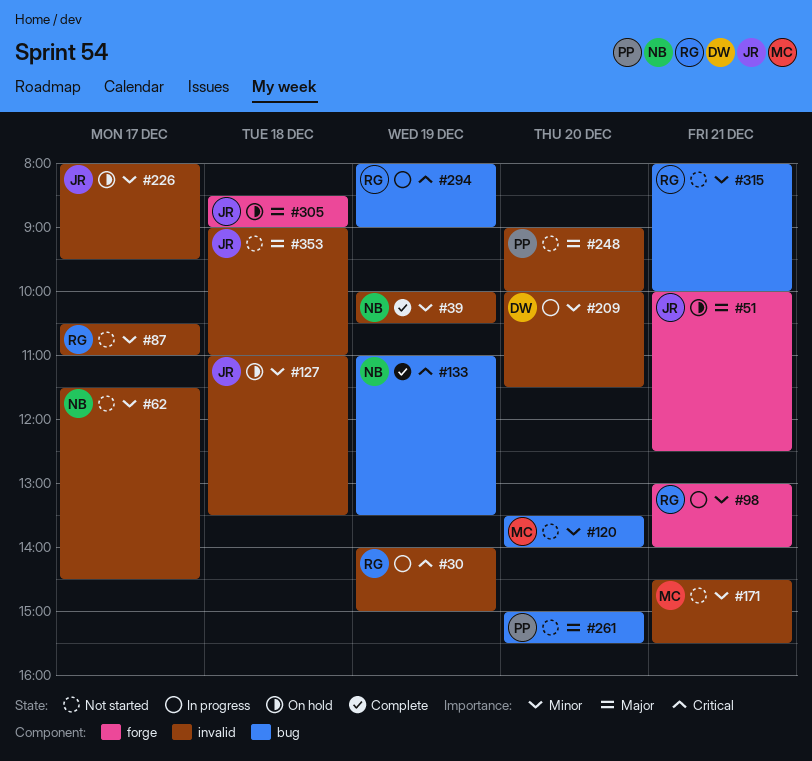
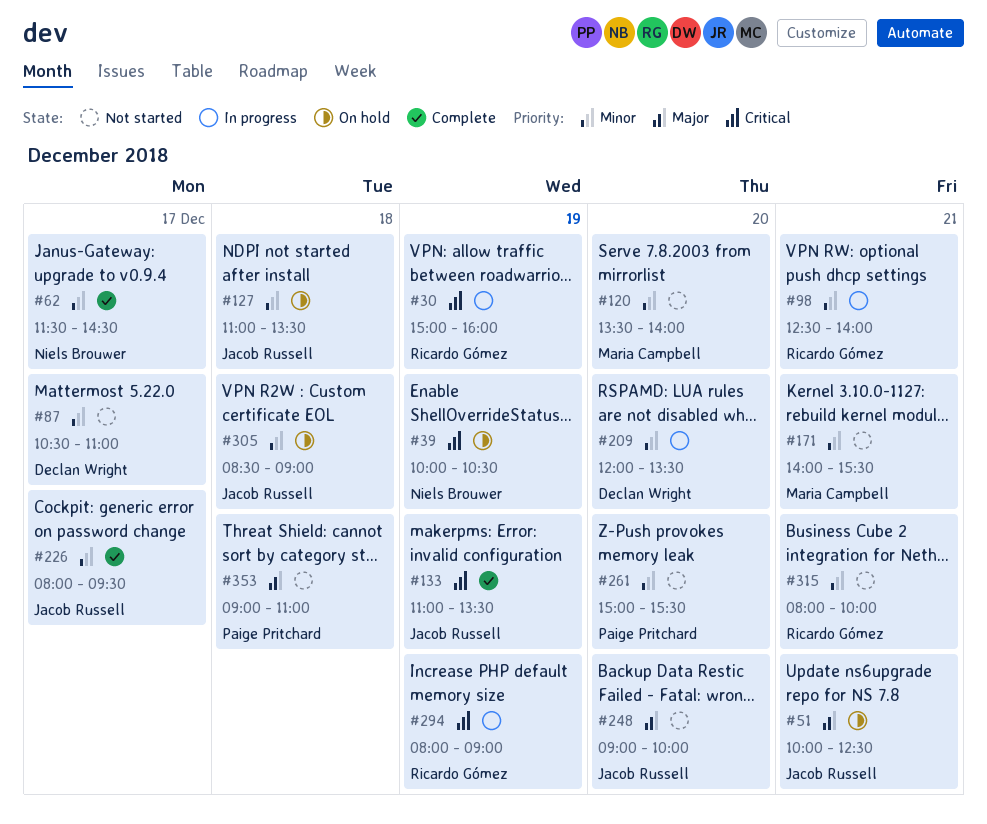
#30, begins: 14:00 -> 15:00
#30, ends: 15:00 -> 16:00
#39, status: Complete -> On hold
#39, priority: Minor -> Critical
#62, status: Not started -> Complete
#87, owner: Ricardo Gómez -> Declan Wright
#98, begins: 13:00 -> 12:30
#133, owner: Niels Brouwer -> Jacob Russell
#171, begins: 14:30 -> 14:00
#209, begins: 10:00 -> 12:00
#209, ends: 11:30 -> 13:30
#226, status: On hold -> Complete
#248, owner: Paige Pritchard -> Jacob Russell
#261, priority: Major -> Minor
#305, priority: Major -> Minor
#353, owner: Jacob Russell -> Paige Pritchard

